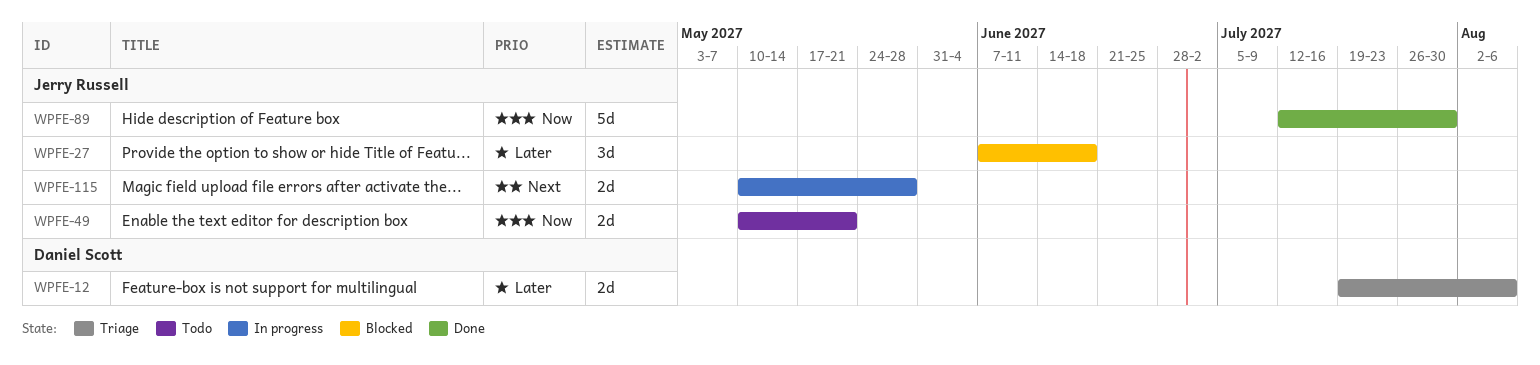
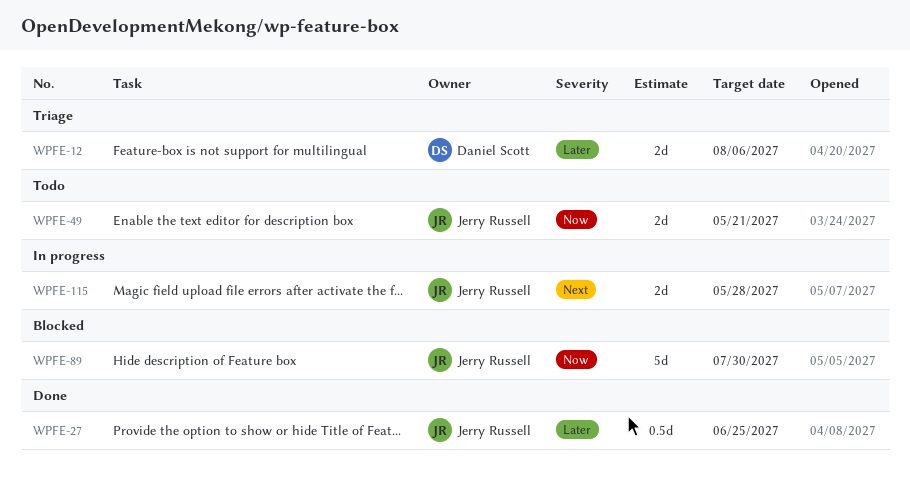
WPFE-27, status: Blocked -> Done
WPFE-27, estimate: 3d -> 0.5d
WPFE-27, due: Jun 18 -> Jun 25
WPFE-89, status: Done -> Blocked

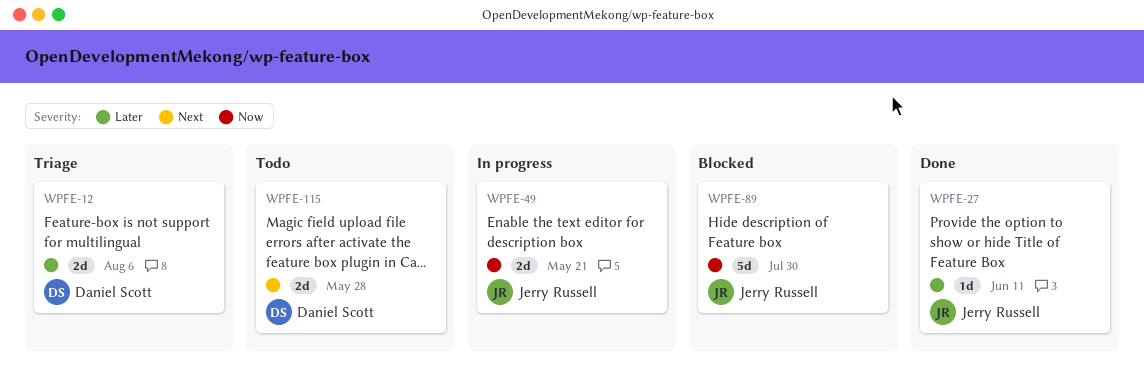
WPFE-27, estimate: 0.5d -> 1d
WPFE-27, due: Jun 25 -> Jun 11
WPFE-49, status: Todo -> In progress
WPFE-115, status: In progress -> Todo
WPFE-115, owner: Jerry Russell -> Daniel Scott

